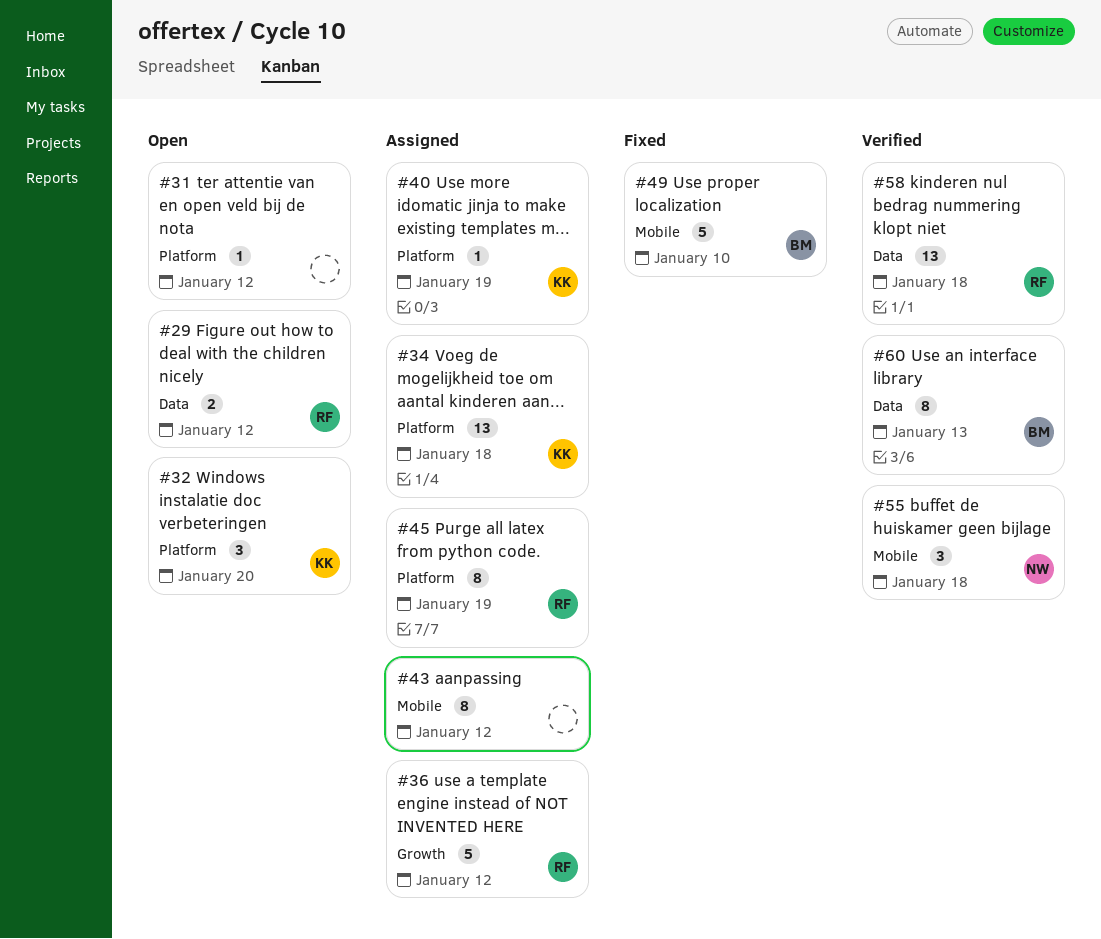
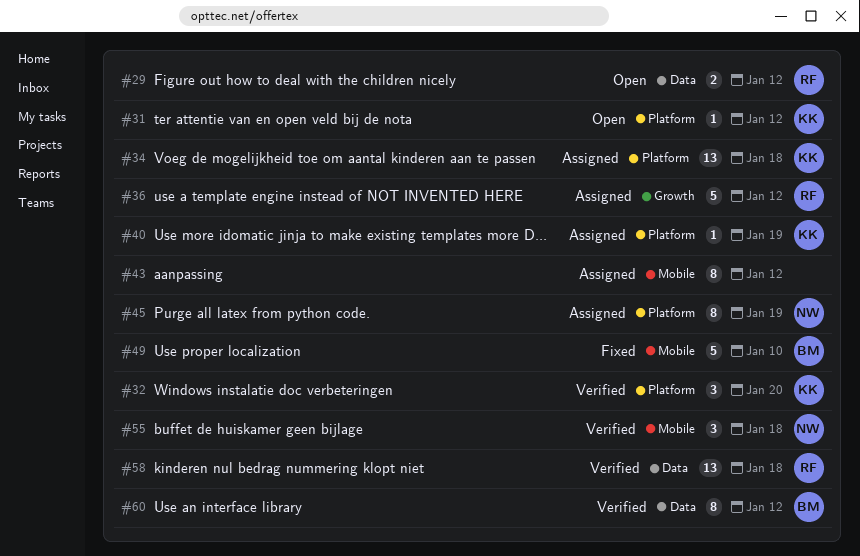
#31, owner: none -> KK
#32, status: Open -> Verified
#45, owner: RF -> NW
#60, due: Jan 13 -> Jan 12

